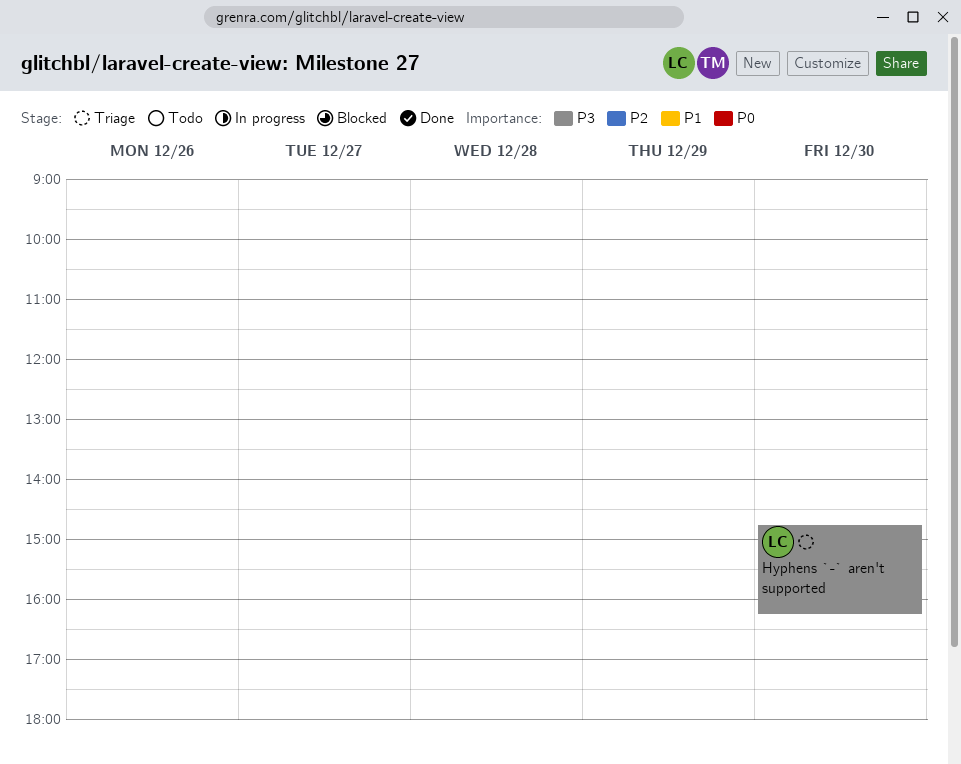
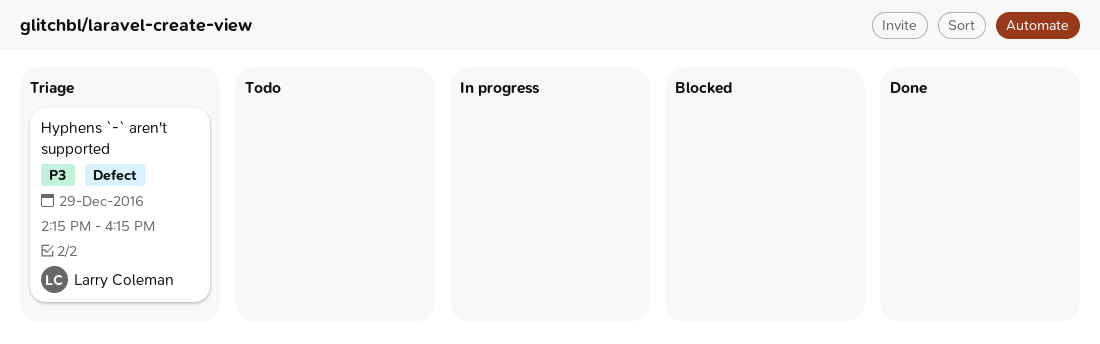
Hyphens `-` aren't supported, day: Dec 30 -> Dec 29
Hyphens `-` aren't supported, begins: 14:45 -> 14:15

